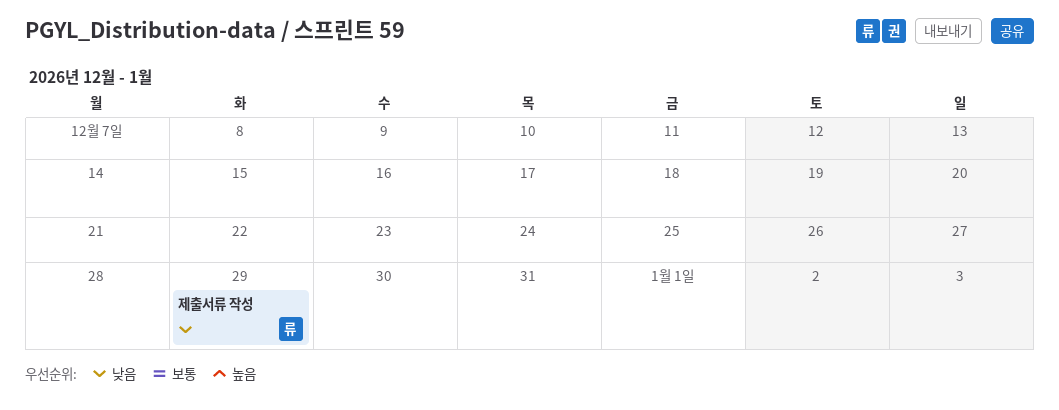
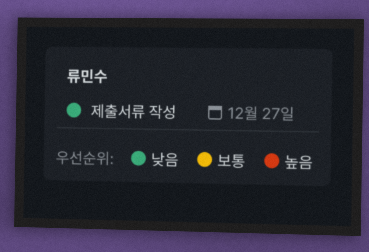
제출서류 작성, due: Dec 29 -> Dec 27

